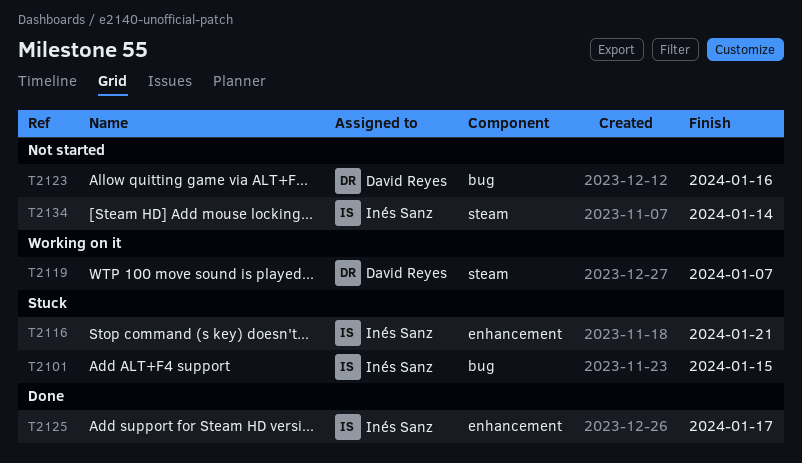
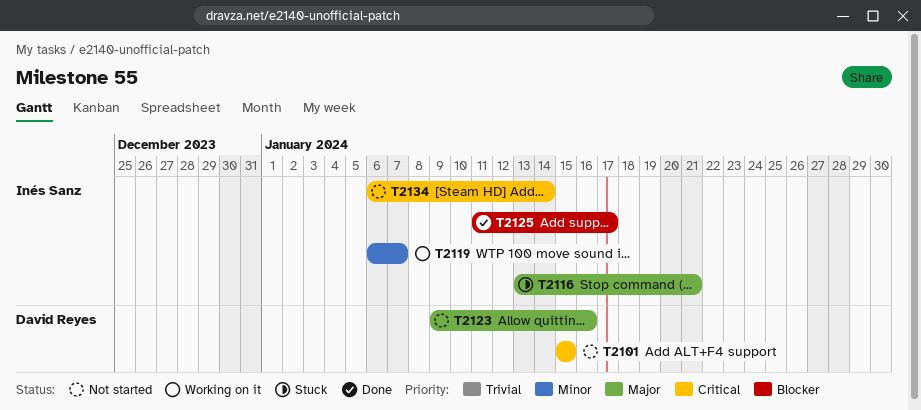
T2101, status: Stuck -> Not started
T2101, owner: Inés Sanz -> David Reyes
T2119, owner: David Reyes -> Inés Sanz

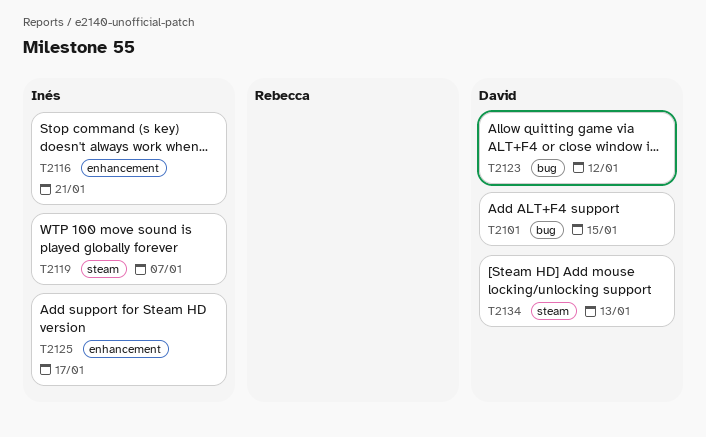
T2123, due: Jan 16 -> Jan 12
T2134, owner: Inés Sanz -> David Reyes
T2134, due: Jan 14 -> Jan 13

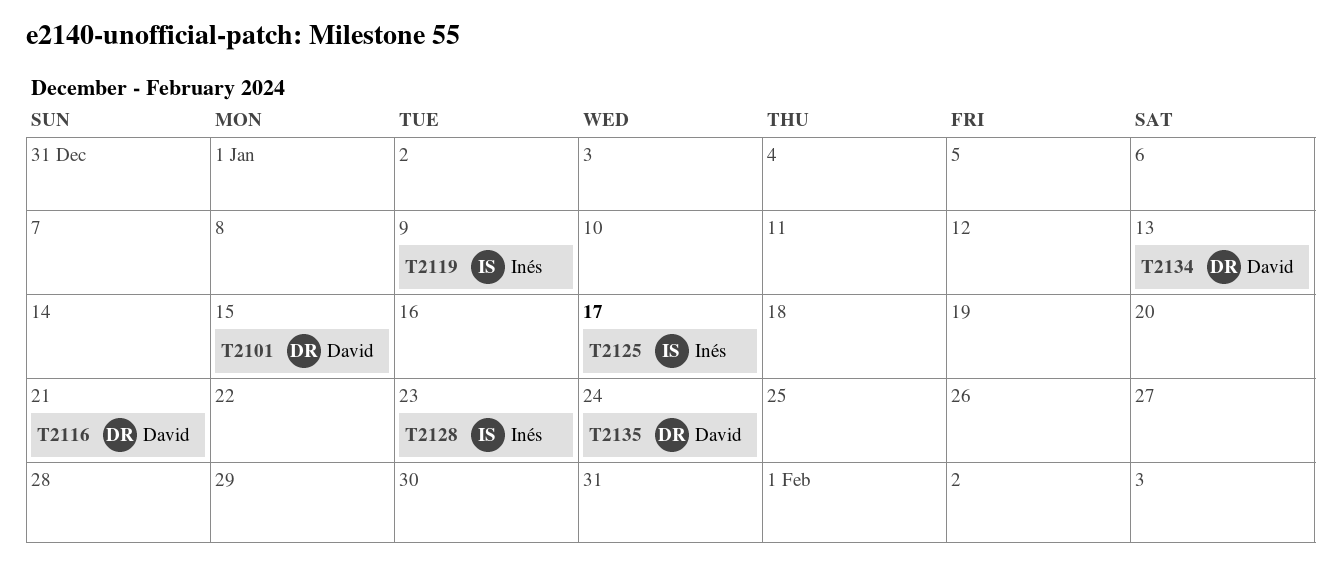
T2116, owner: Inés -> David
T2119, due: Jan 7 -> Jan 9
T2123: present -> none
T2128: none -> present
T2135: none -> present

